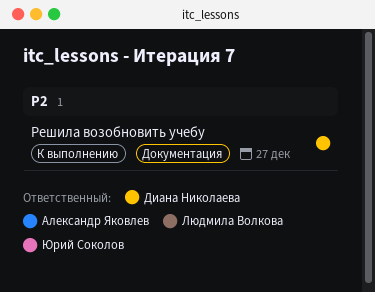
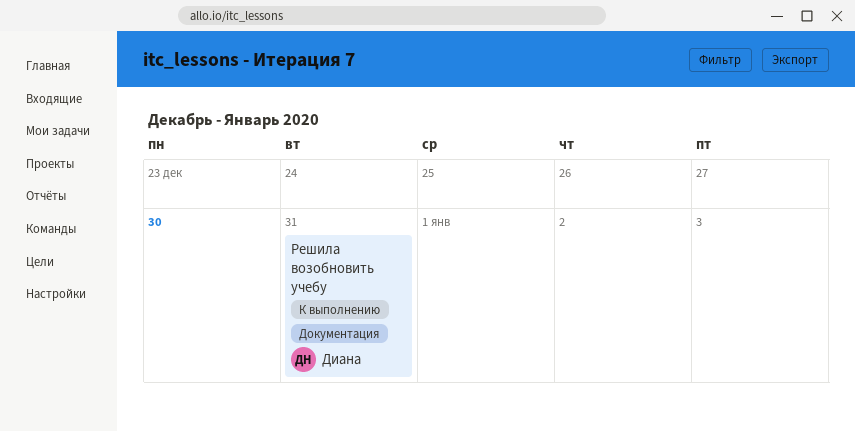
Решила возобновить учебу, due: Dec 27 -> Dec 31

